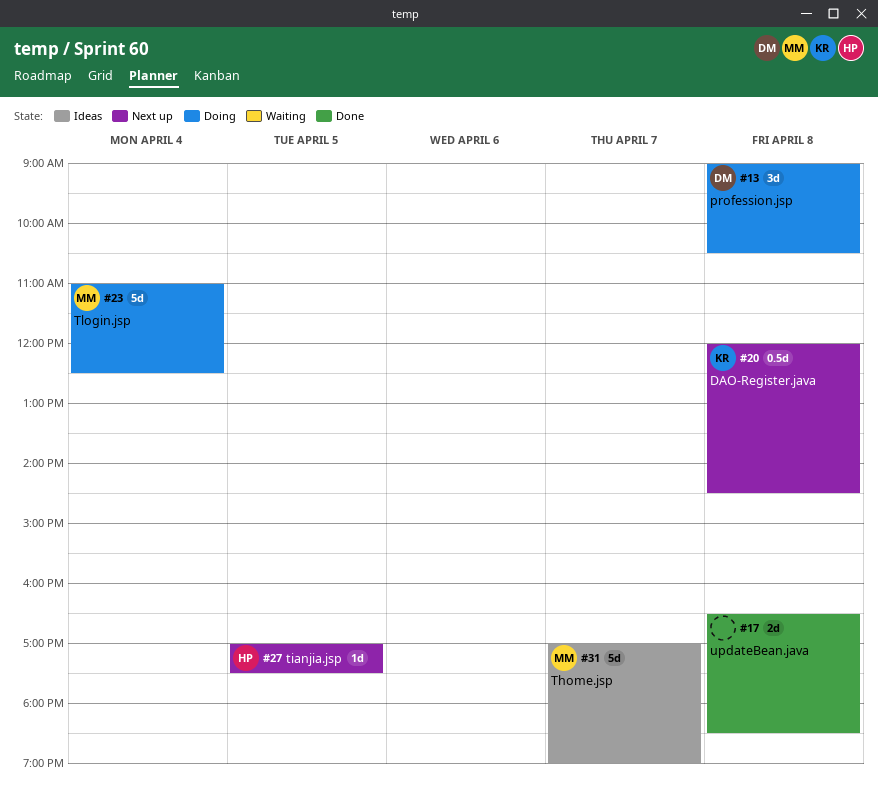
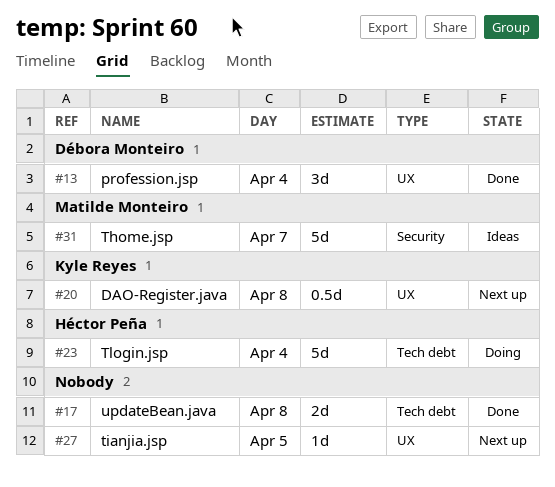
#13, status: Doing -> Done
#13, day: Apr 8 -> Apr 4
#23, owner: Matilde Monteiro -> Héctor Peña
#27, owner: Héctor Peña -> none

